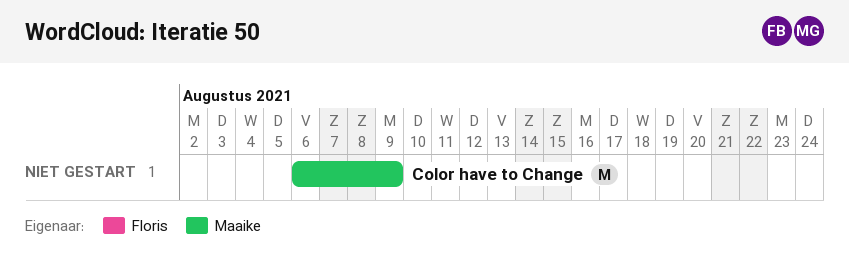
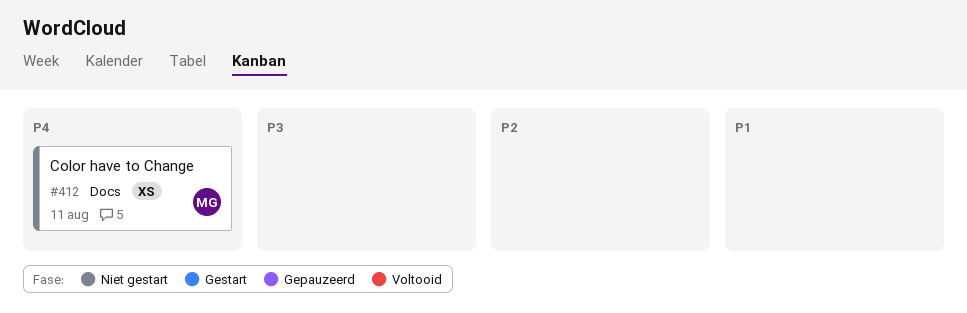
Color have to Change, estimate: M -> XS
Color have to Change, due: Aug 9 -> Aug 11

